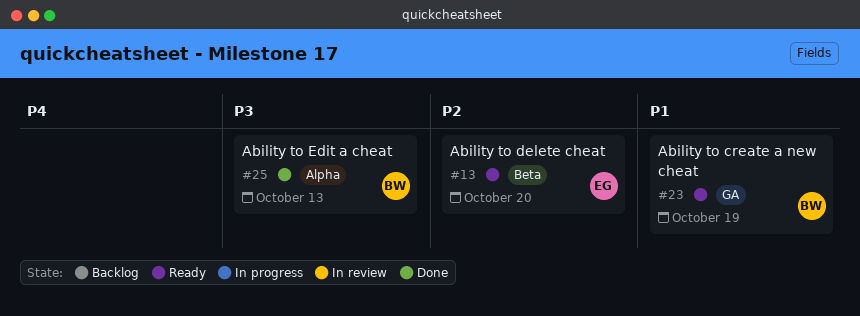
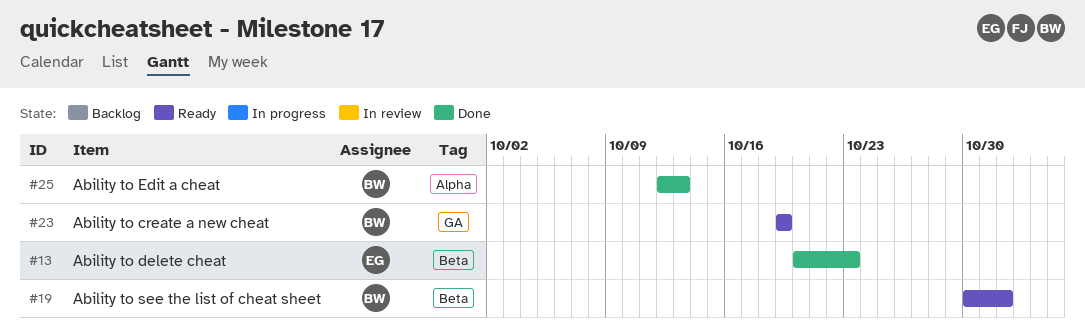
#13, status: Ready -> Done
#13, due: Oct 20 -> Oct 23
#19: none -> present

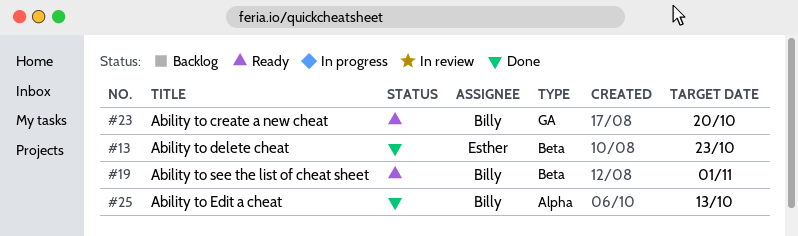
#23, due: Oct 19 -> Oct 20

